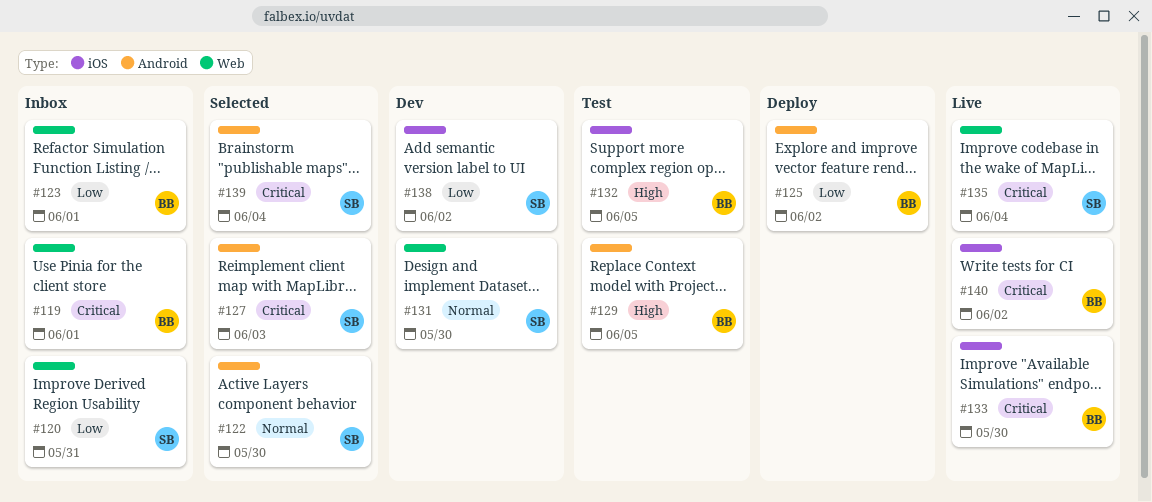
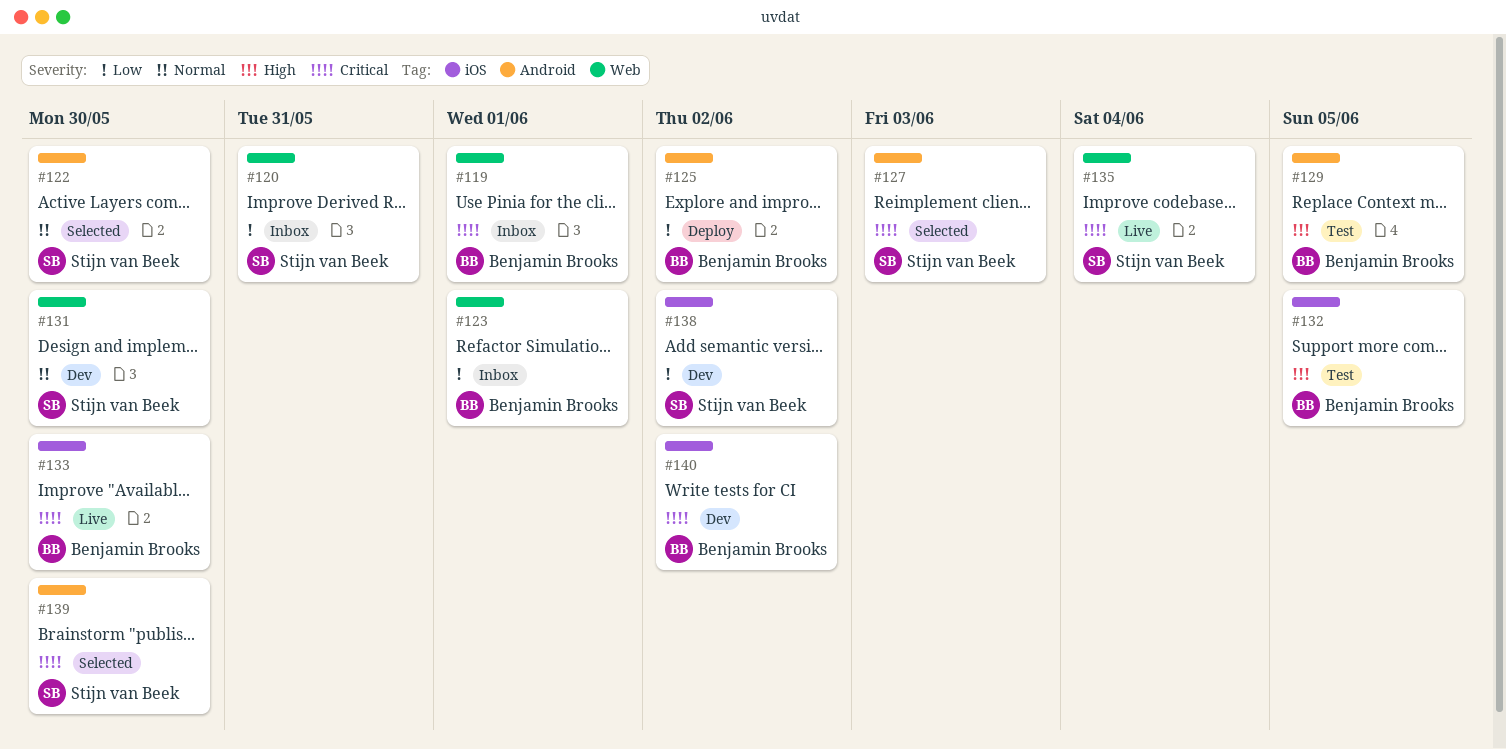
#139, due: Jun 4 -> May 30
#140, status: Live -> Dev

